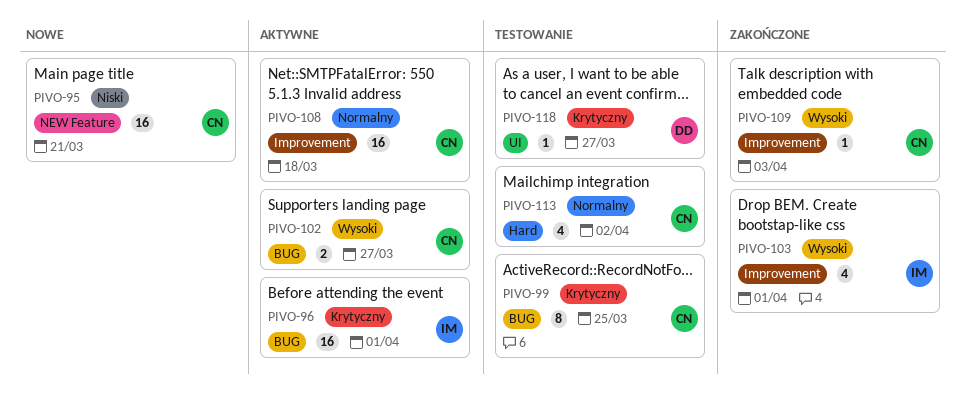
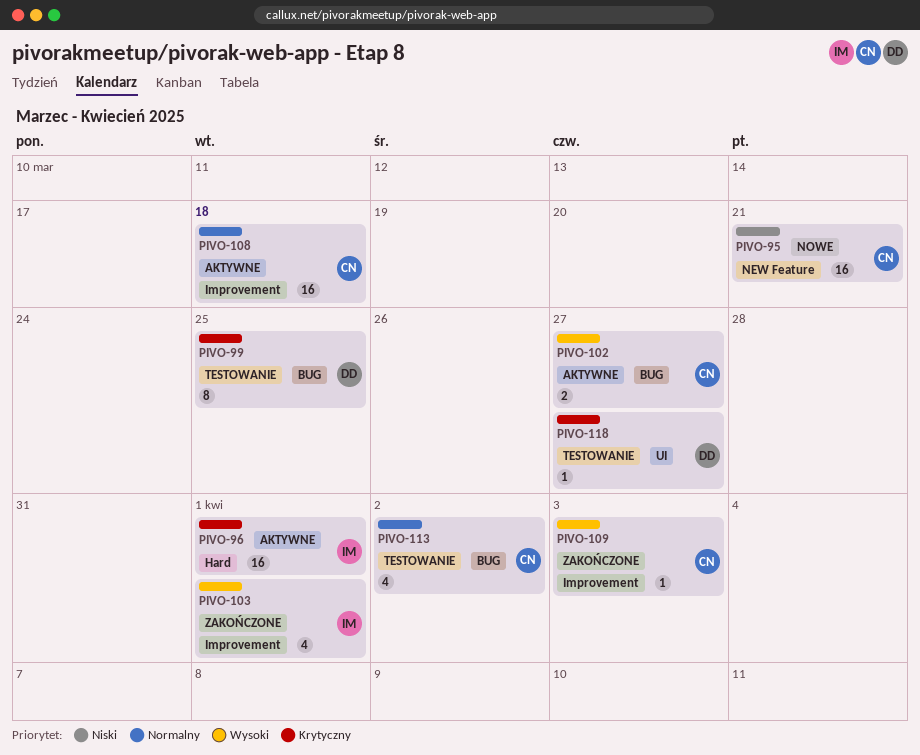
PIVO-96, label: BUG -> Hard
PIVO-99, owner: CN -> DD
PIVO-113, label: Hard -> BUG

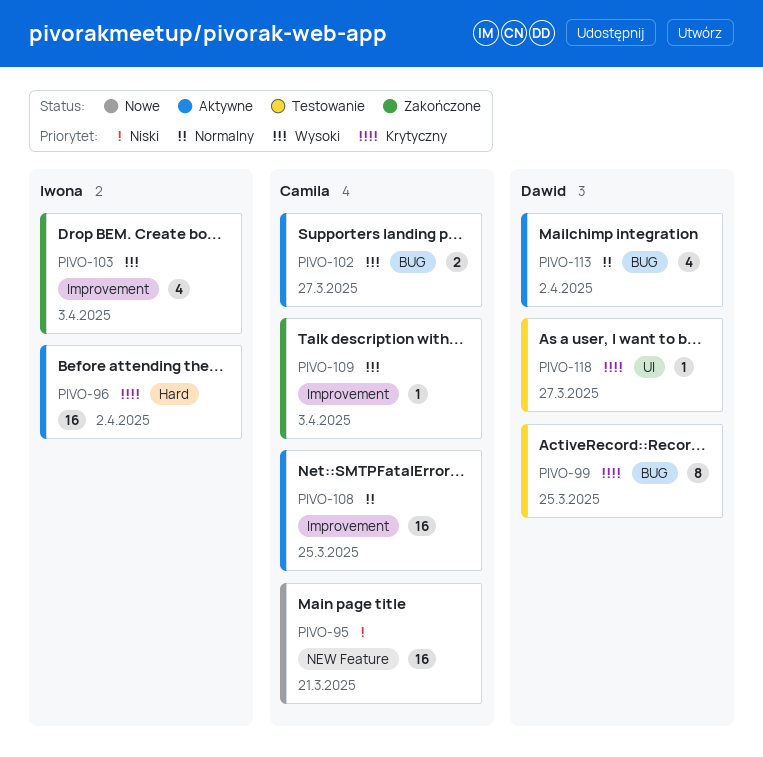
PIVO-96, due: Apr 1 -> Apr 2
PIVO-103, due: Apr 1 -> Apr 3
PIVO-108, due: Mar 18 -> Mar 25
PIVO-113, status: Testowanie -> Aktywne
PIVO-113, owner: Camila -> Dawid

